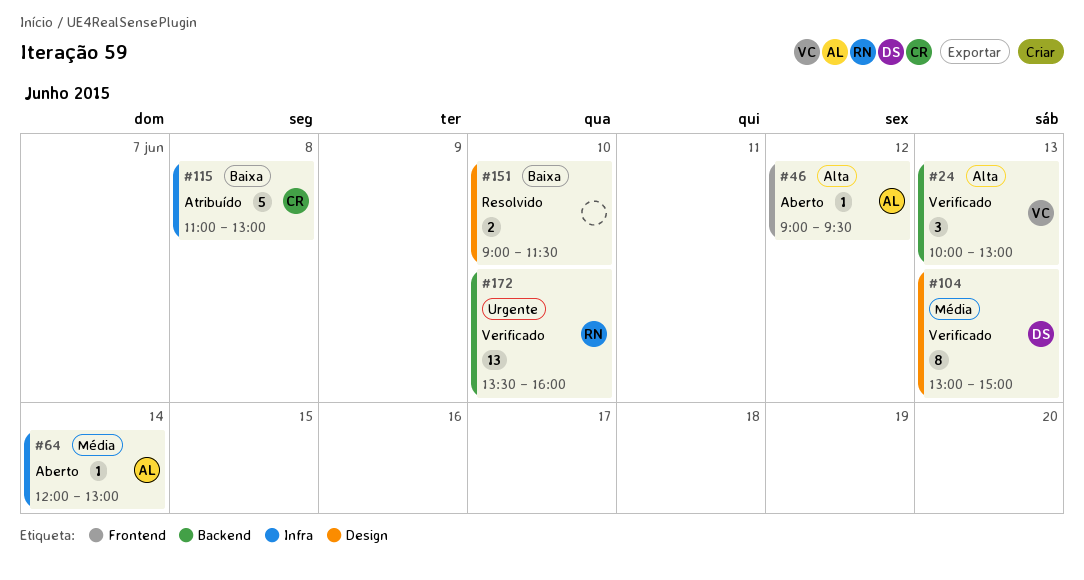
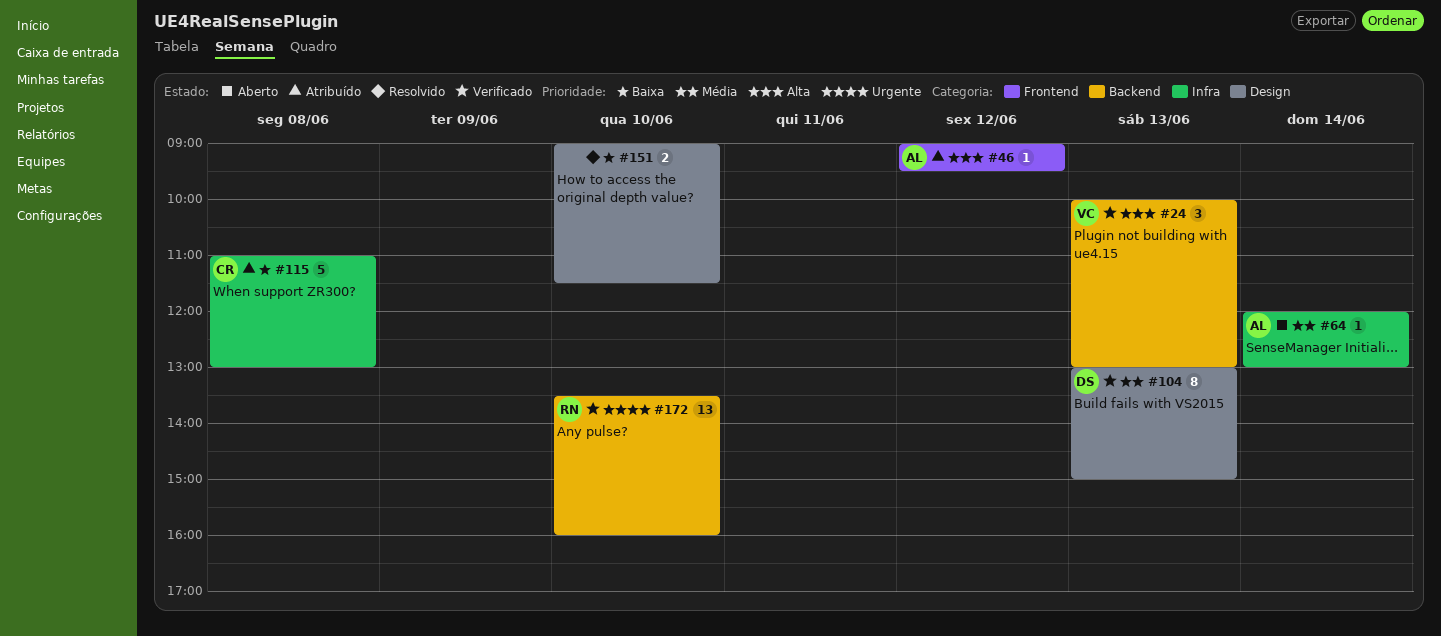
#46, status: Aberto -> Atribuído

